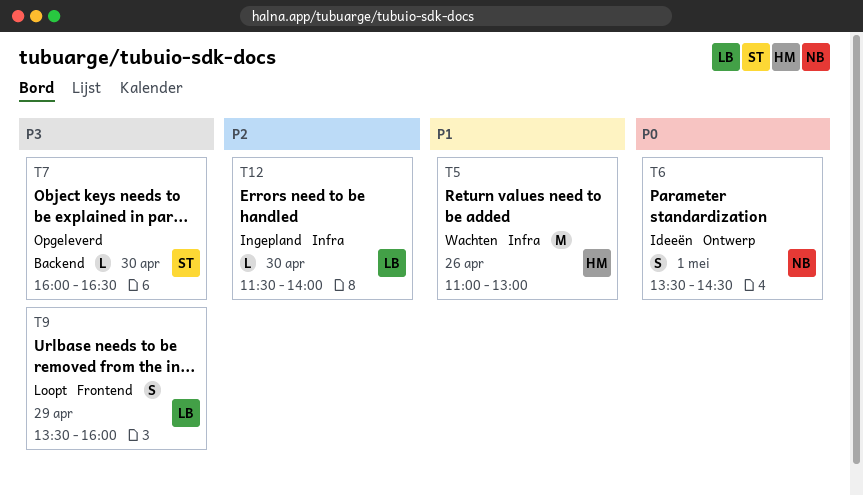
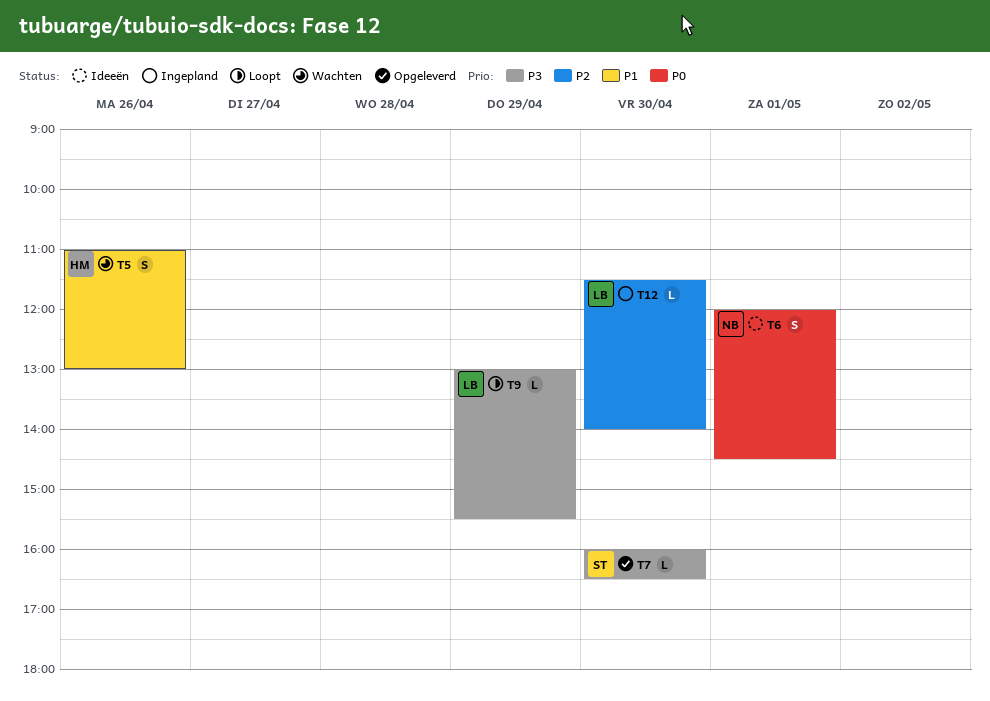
T5, estimate: M -> S
T6, begins: 13:30 -> 12:00
T9, estimate: S -> L
T9, begins: 13:30 -> 13:00
T9, ends: 16:00 -> 15:30

